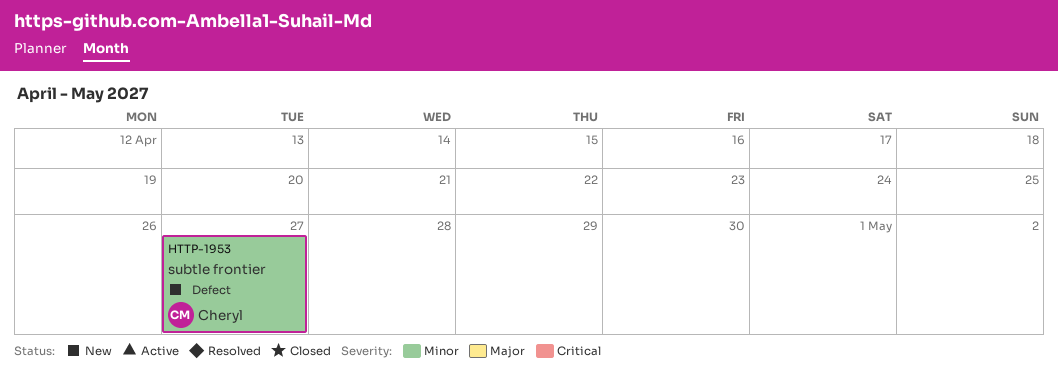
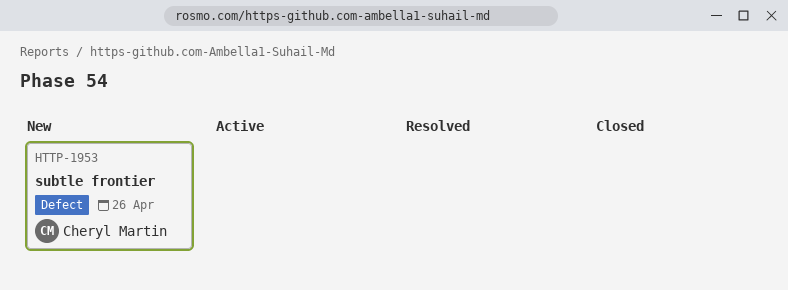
HTTP-1953, due: Apr 27 -> Apr 26

